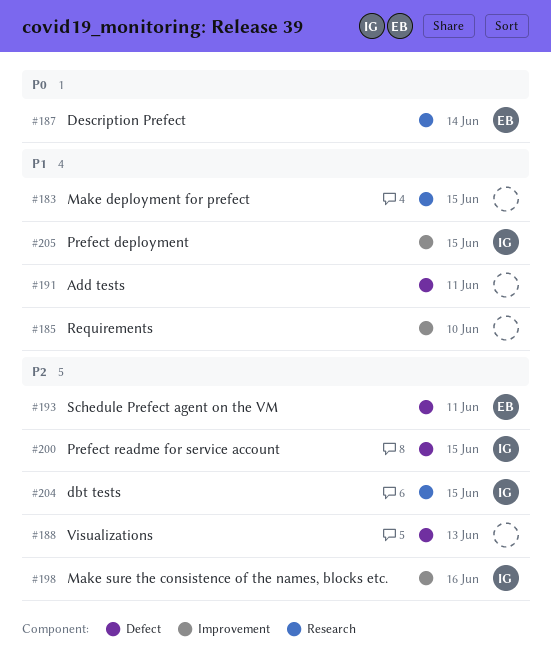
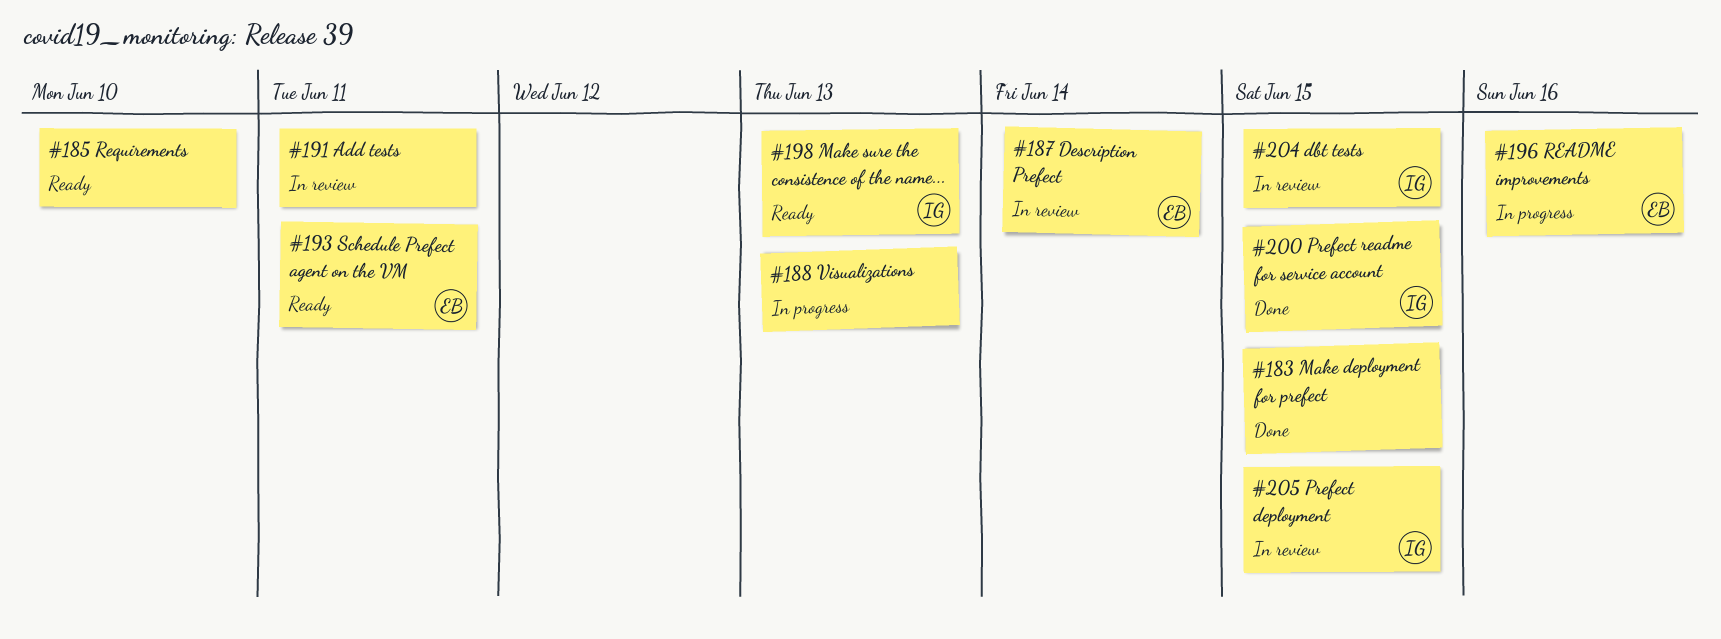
#196: none -> present
#198, due: Jun 16 -> Jun 13

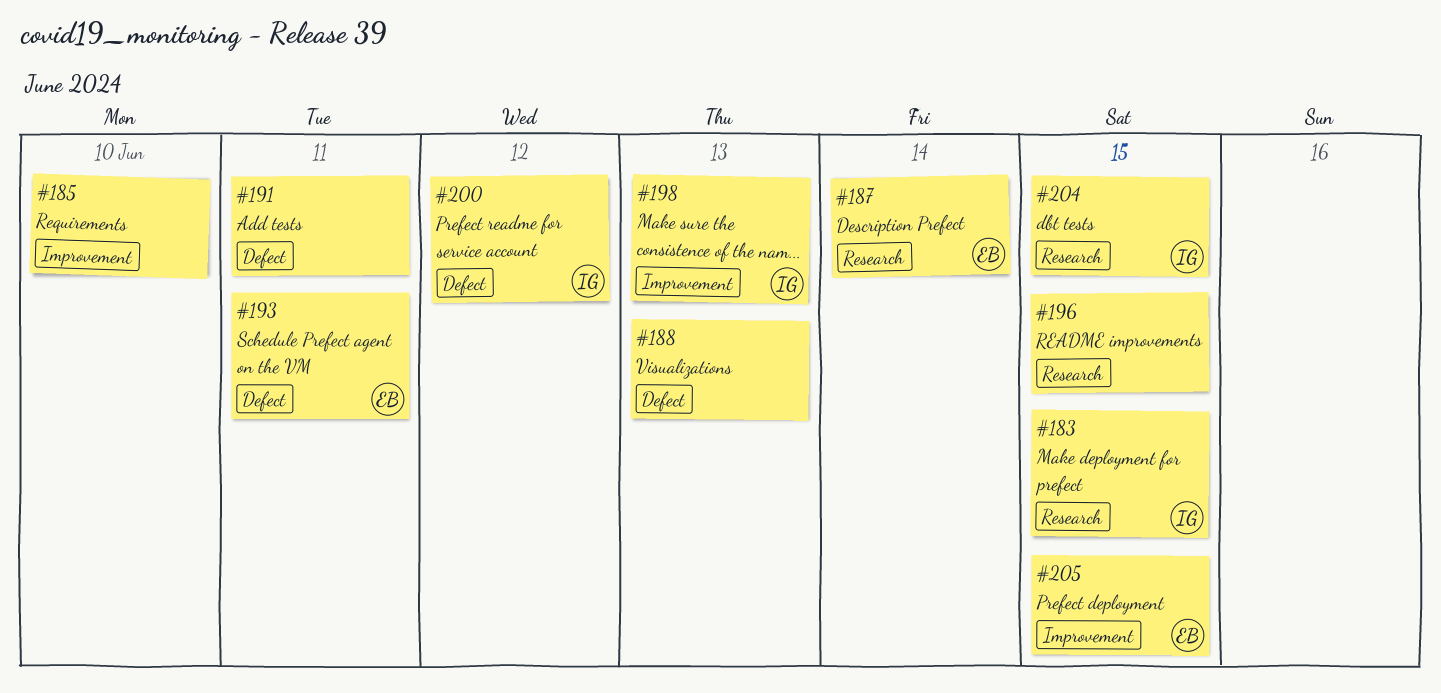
#183, owner: none -> IG
#196, owner: EB -> none
#196, due: Jun 16 -> Jun 15
#200, due: Jun 15 -> Jun 12
#205, owner: IG -> EB

